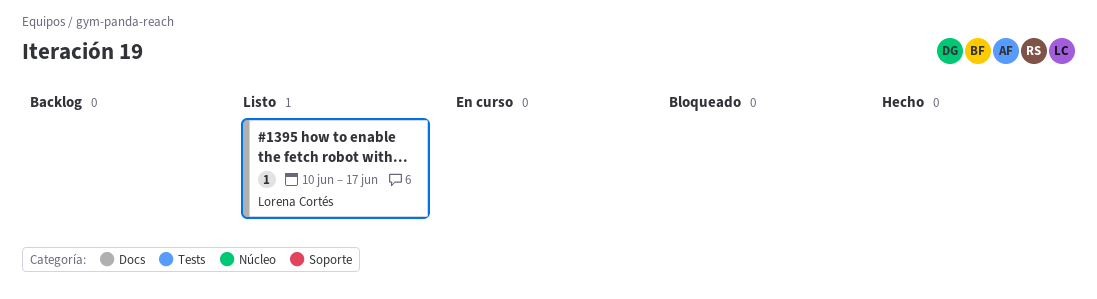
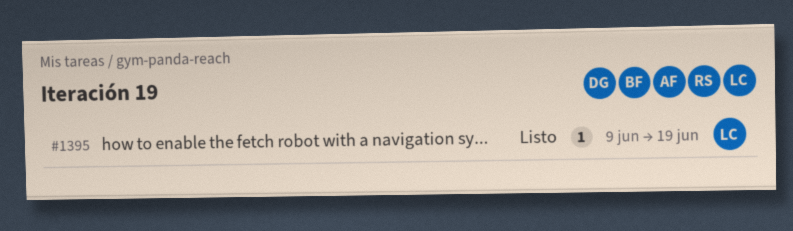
#1395, start: Jun 10 -> Jun 9
#1395, due: Jun 17 -> Jun 19

